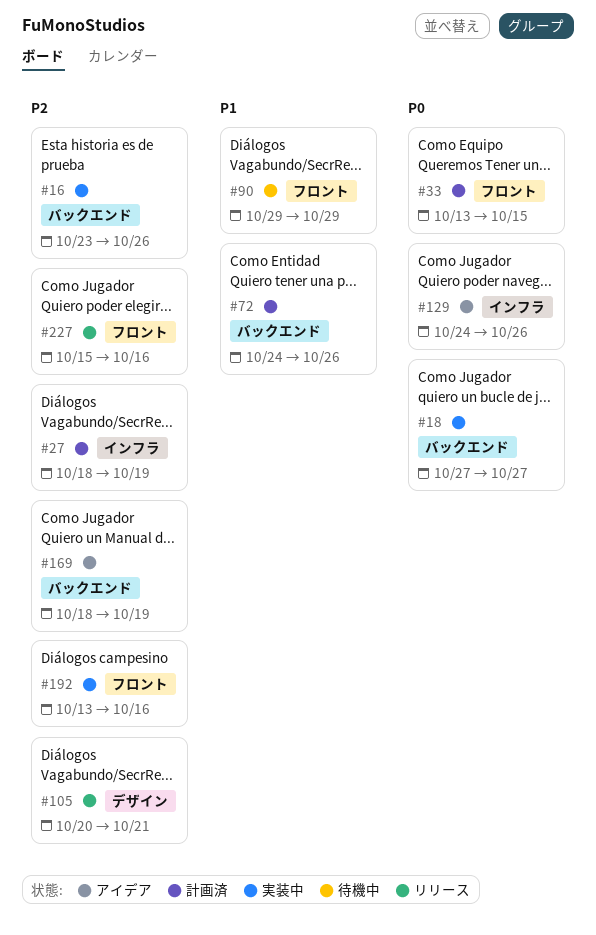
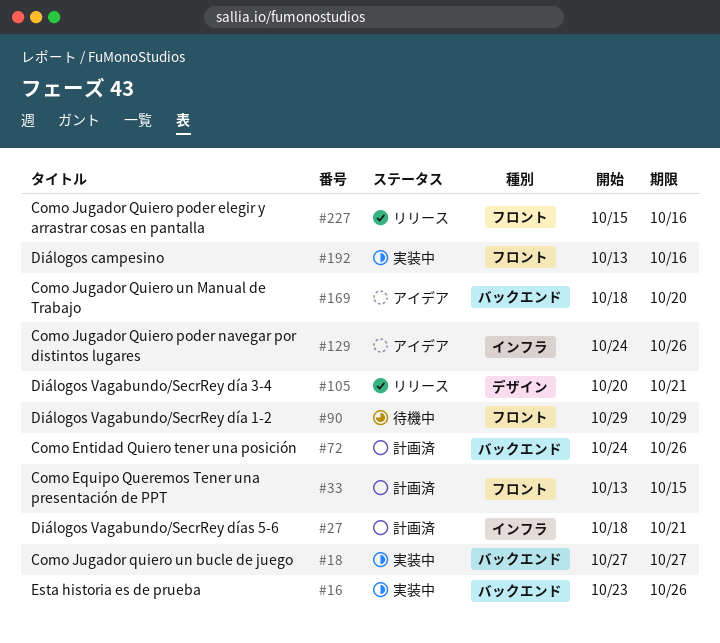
#27, due: Oct 19 -> Oct 21
#169, due: Oct 19 -> Oct 20

